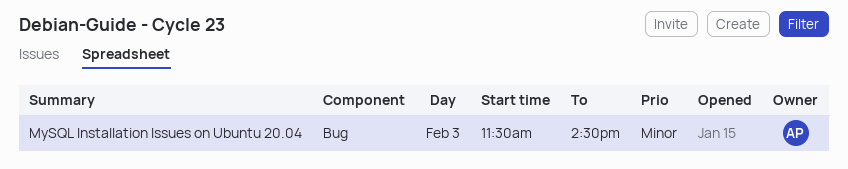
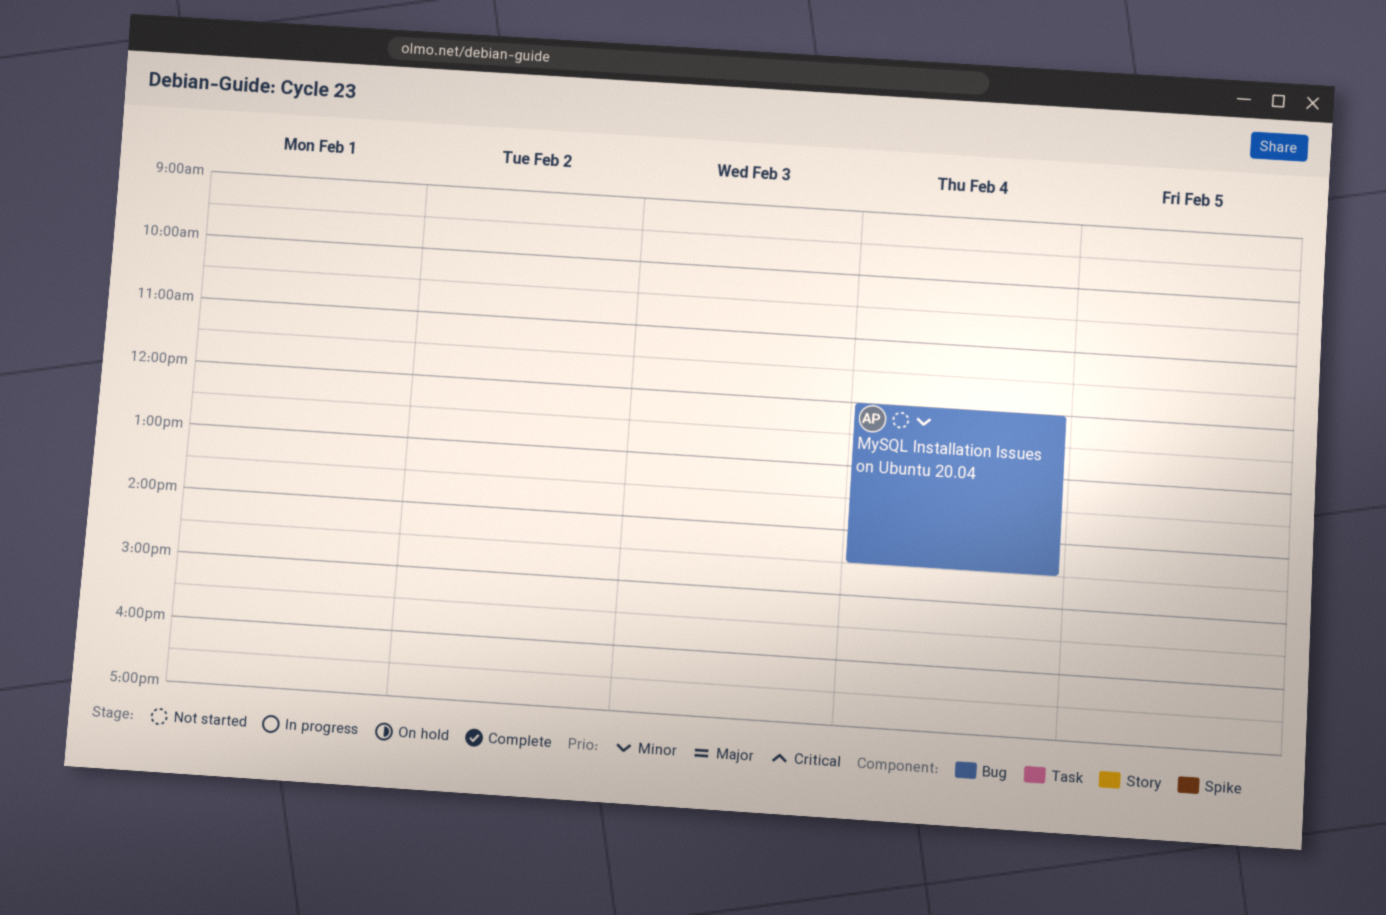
MySQL Installation Issues on Ubuntu 20.04, day: Feb 3 -> Feb 4
MySQL Installation Issues on Ubuntu 20.04, begins: 11:30 -> 12:00

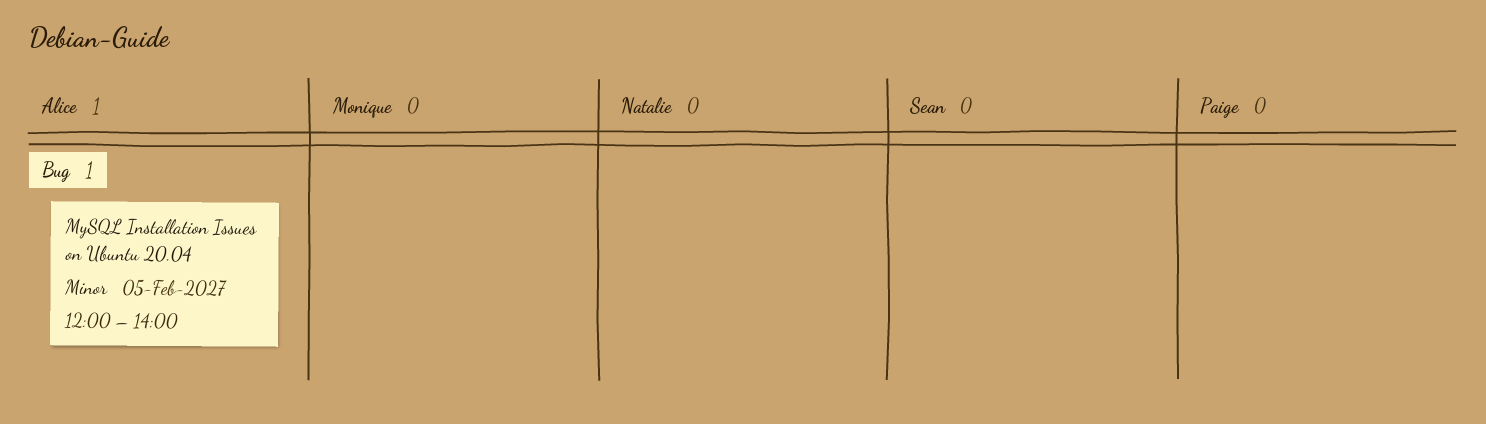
MySQL Installation Issues on Ubuntu 20.04, day: Feb 4 -> Feb 5
MySQL Installation Issues on Ubuntu 20.04, ends: 14:30 -> 14:00

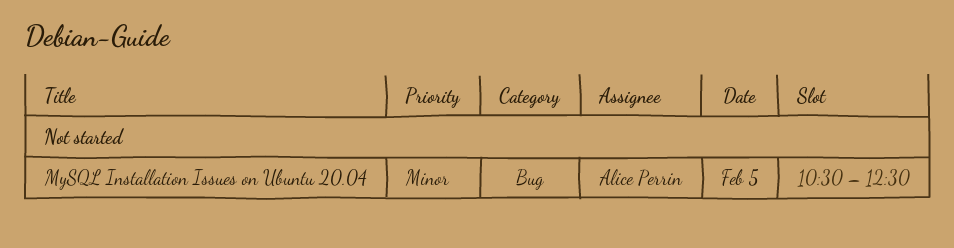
MySQL Installation Issues on Ubuntu 20.04, begins: 12:00 -> 10:30
MySQL Installation Issues on Ubuntu 20.04, ends: 14:00 -> 12:30

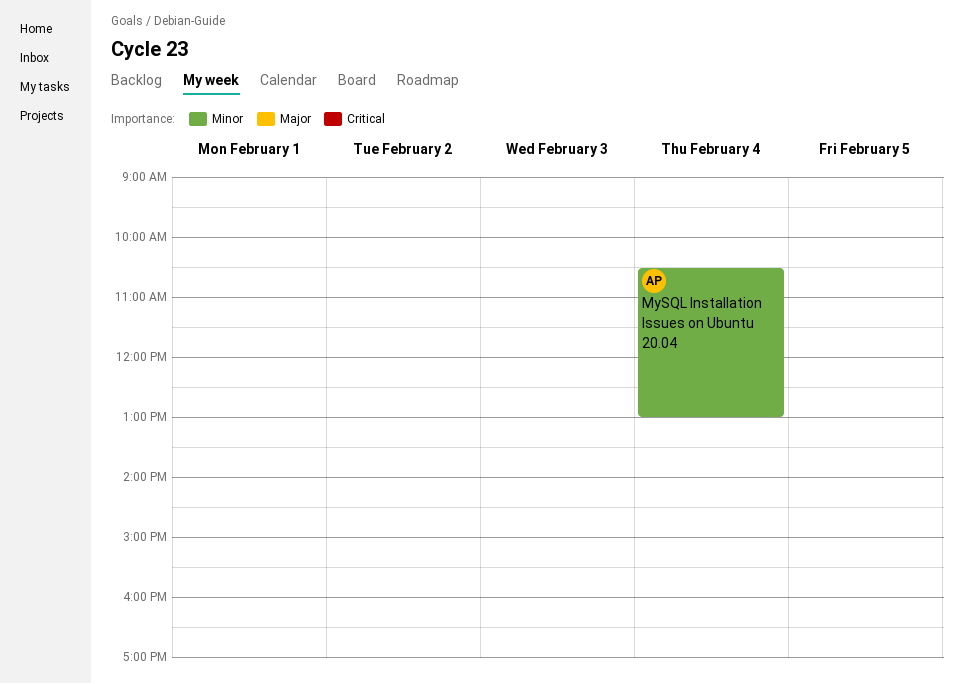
MySQL Installation Issues on Ubuntu 20.04, day: Feb 5 -> Feb 4
MySQL Installation Issues on Ubuntu 20.04, ends: 12:30 -> 13:00

